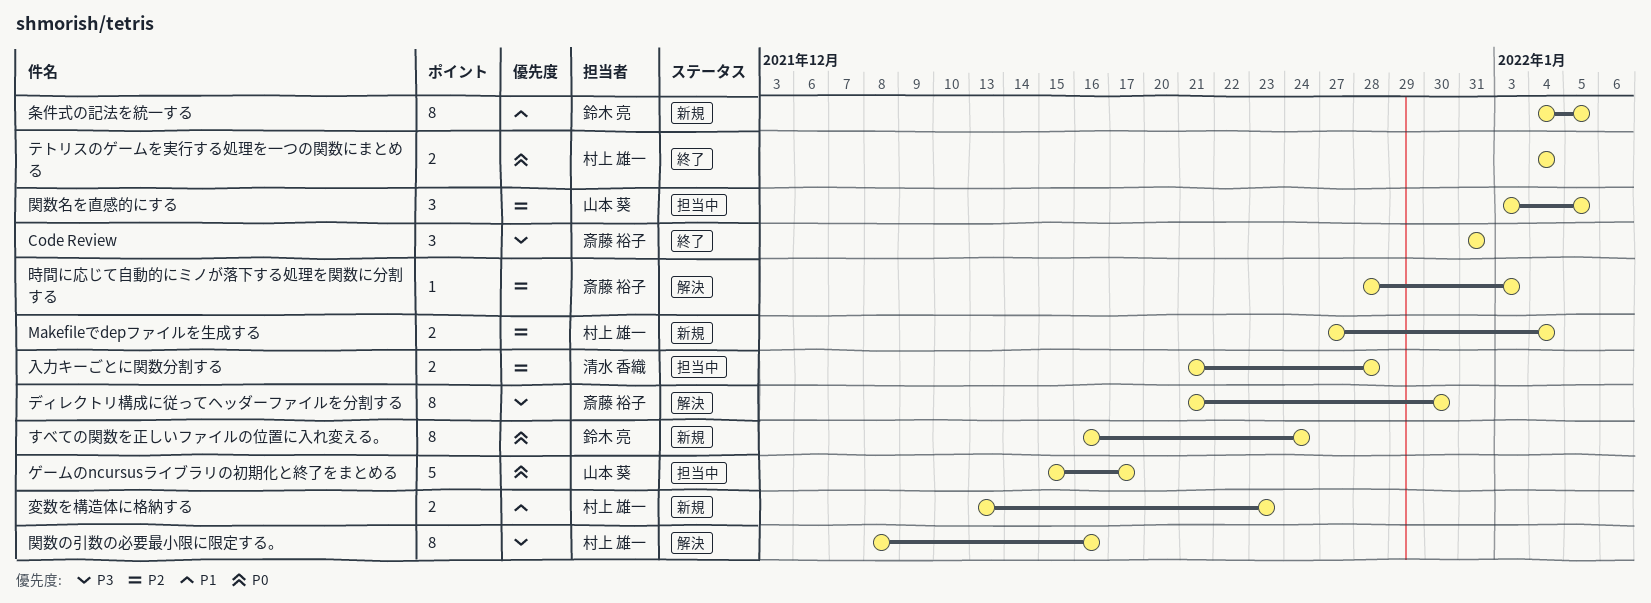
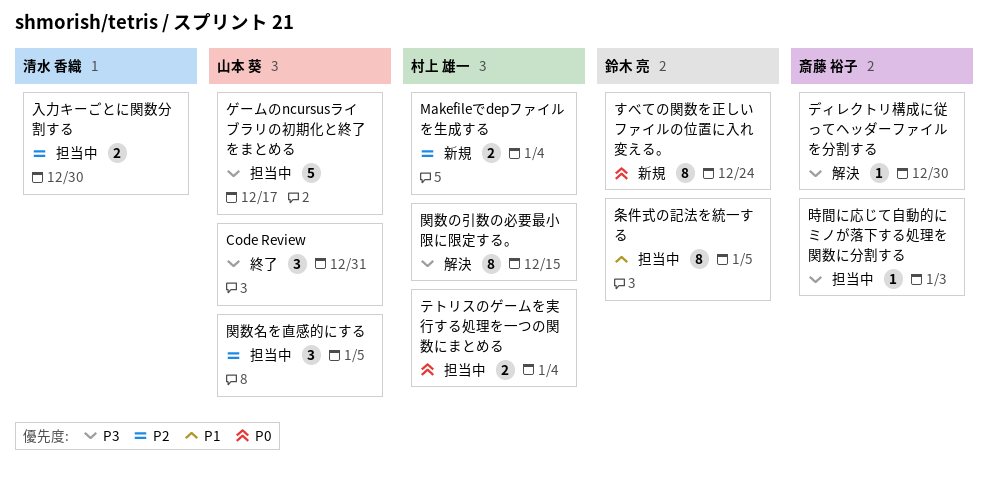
Code Review, owner: 斎藤 裕子 -> 山本 葵
ゲームのncursusライブラリの初期化と終了をまとめる, priority: P0 -> P3
テトリスのゲームを実行する処理を一つの関数にまとめる, status: 終了 -> 担当中
ディレクトリ構成に従ってヘッダーファイルを分割する, estimate: 8 -> 1
入力キーごとに関数分割する, due: Dec 28 -> Dec 30
変数を構造体に格納する: present -> none
時間に応じて自動的にミノが落下する処理を関数に分割する, status: 解決 -> 担当中
時間に応じて自動的にミノが落下する処理を関数に分割する, priority: P2 -> P3
条件式の記法を統一する, status: 新規 -> 担当中
関数の引数の必要最小限に限定する。, due: Dec 16 -> Dec 15

